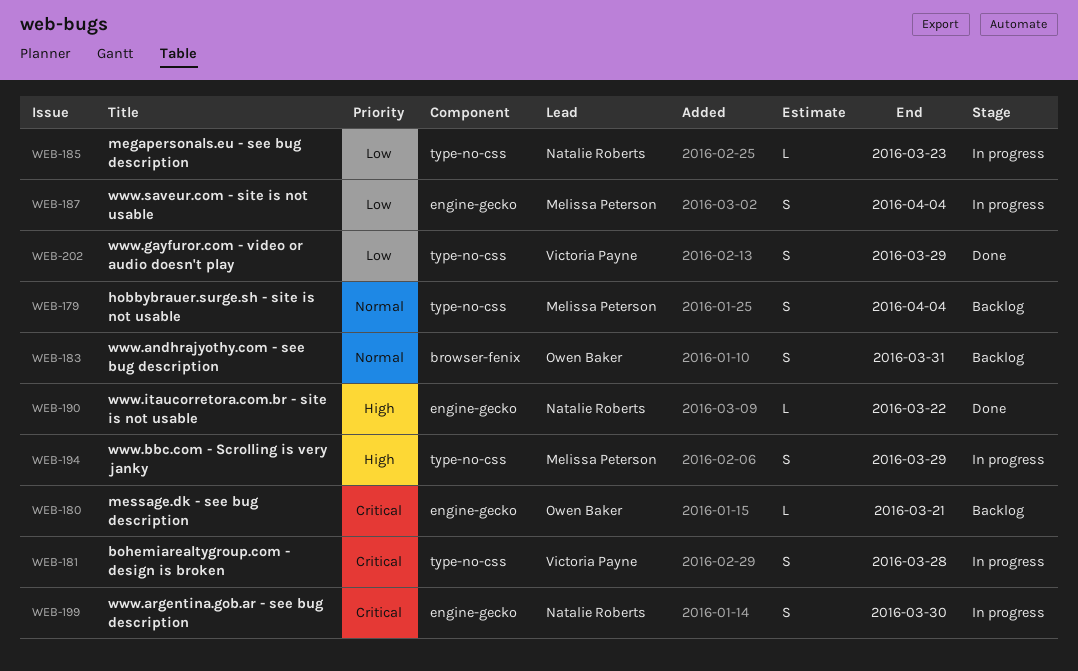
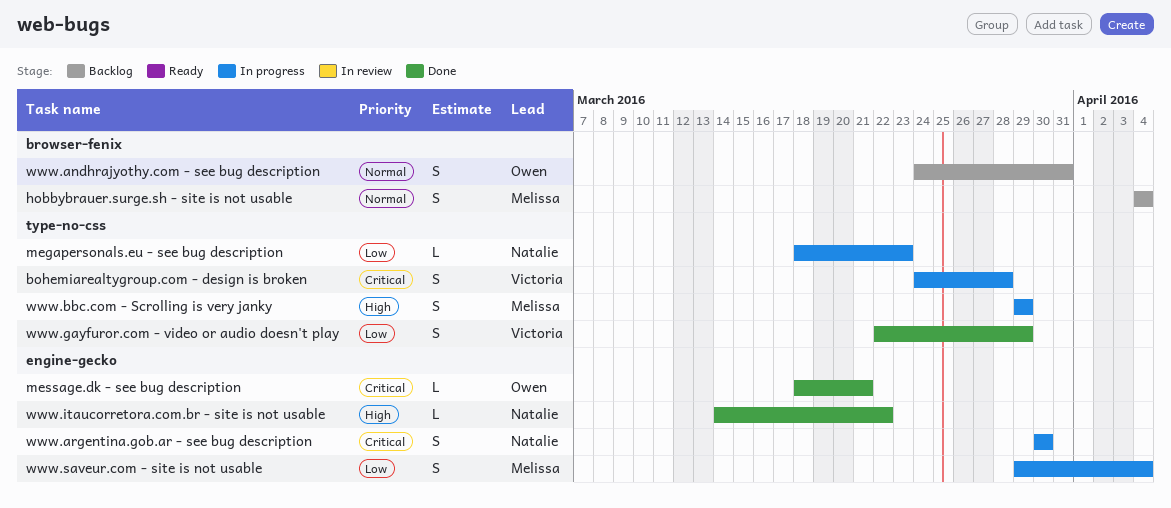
hobbybrauer.surge.sh - site is not usable, label: type-no-css -> browser-fenix
message.dk - see bug description, status: Backlog -> Done

